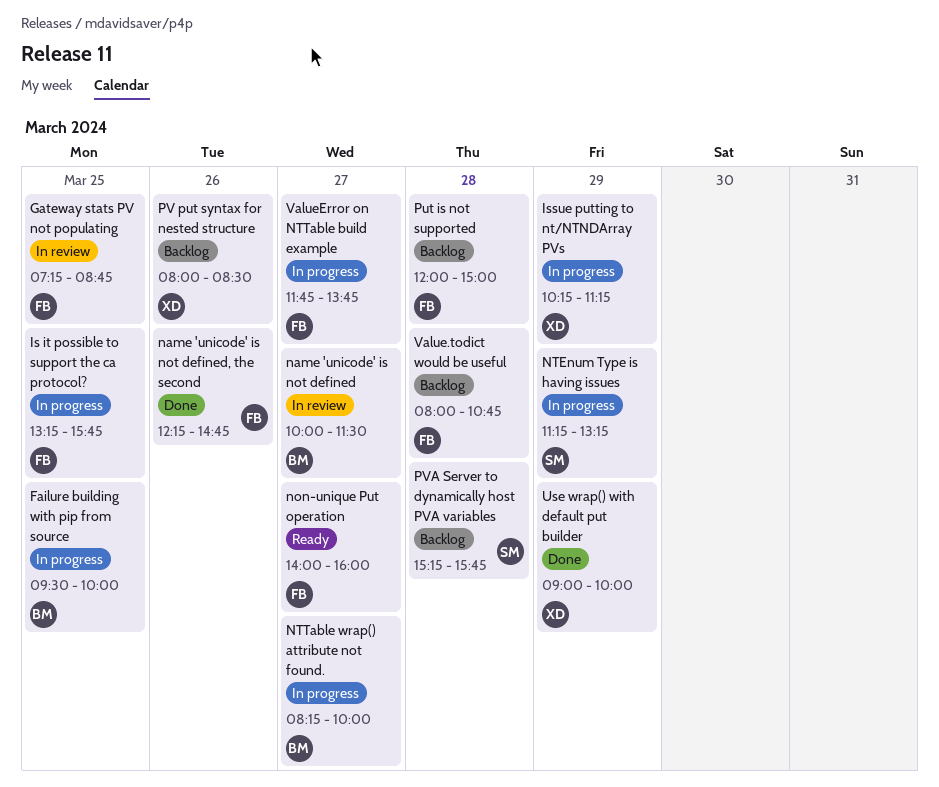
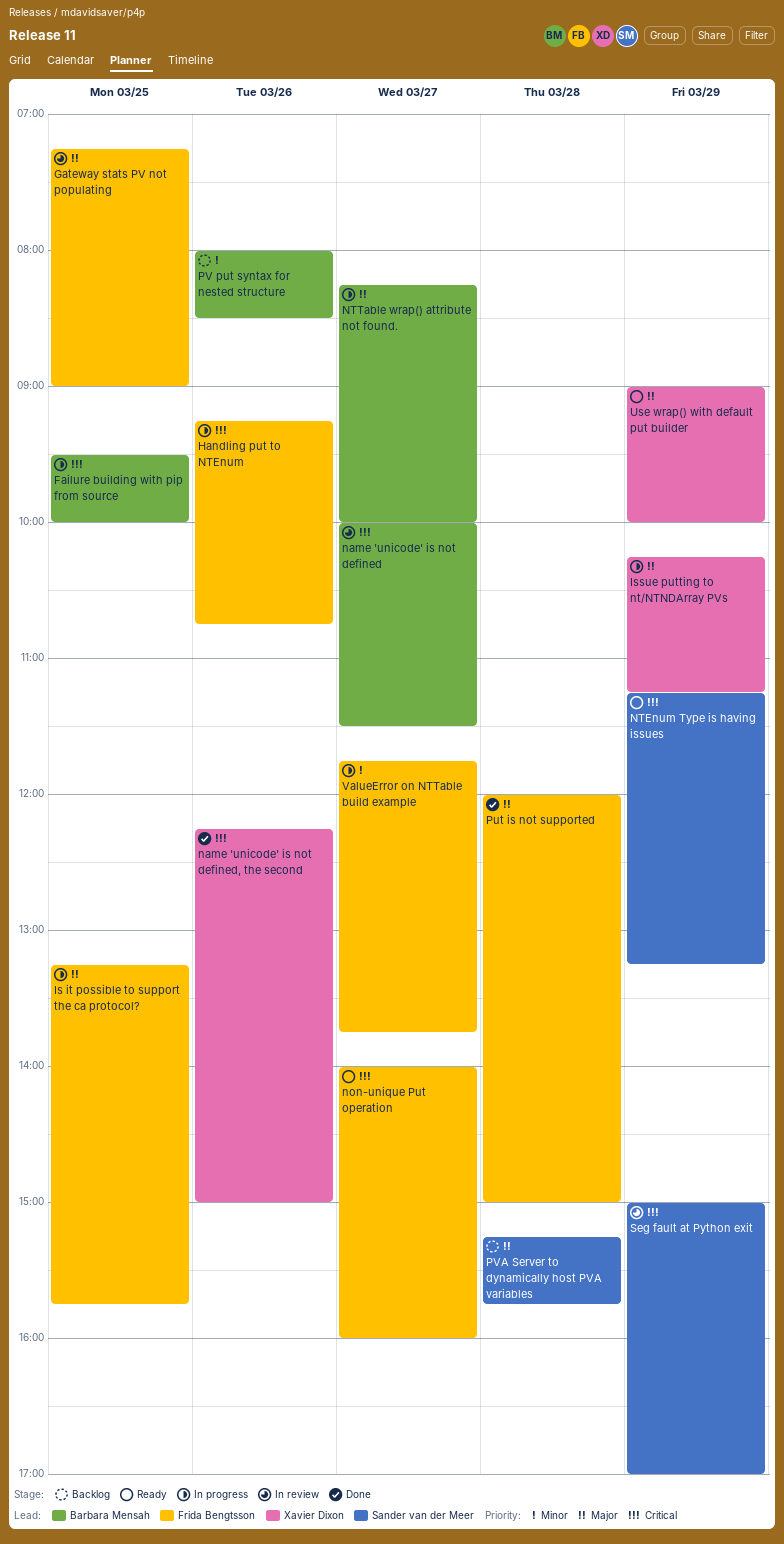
Gateway stats PV not populating, ends: 08:45 -> 09:00
Handling put to NTEnum: none -> present
name 'unicode' is not defined, the second, owner: Frida Bengtsson -> Xavier Dixon
name 'unicode' is not defined, the second, ends: 14:45 -> 15:00
NTEnum Type is having issues, status: In progress -> Ready
Put is not supported, status: Backlog -> Done
PV put syntax for nested structure, owner: Xavier Dixon -> Barbara Mensah
Seg fault at Python exit: none -> present
Use wrap() with default put builder, status: Done -> Ready
Value.todict would be useful: present -> none

